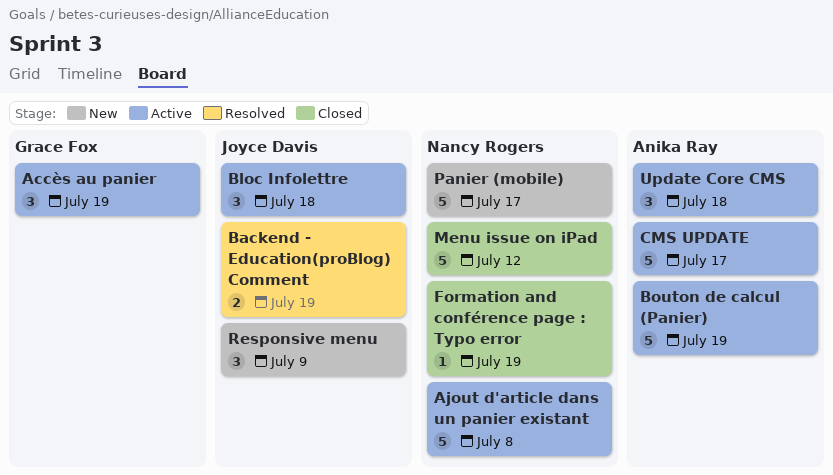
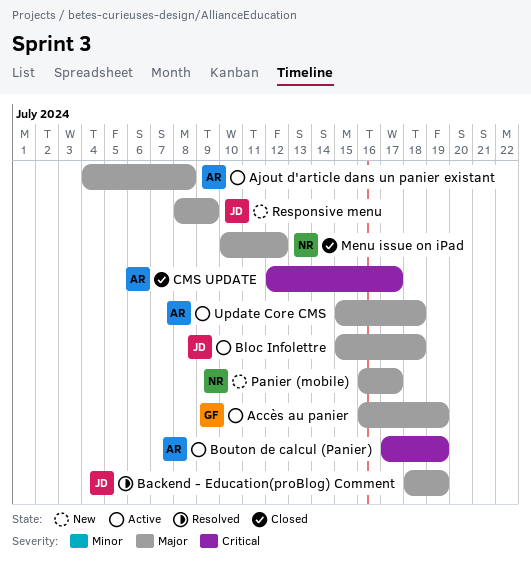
Ajout d'article dans un panier existant, owner: Nancy Rogers -> Anika Ray
CMS UPDATE, status: Active -> Closed
Formation and conférence page : Typo error: present -> none

